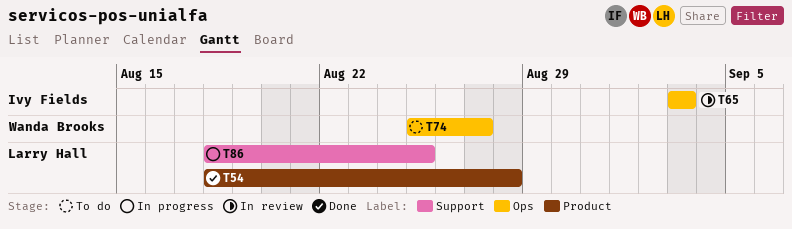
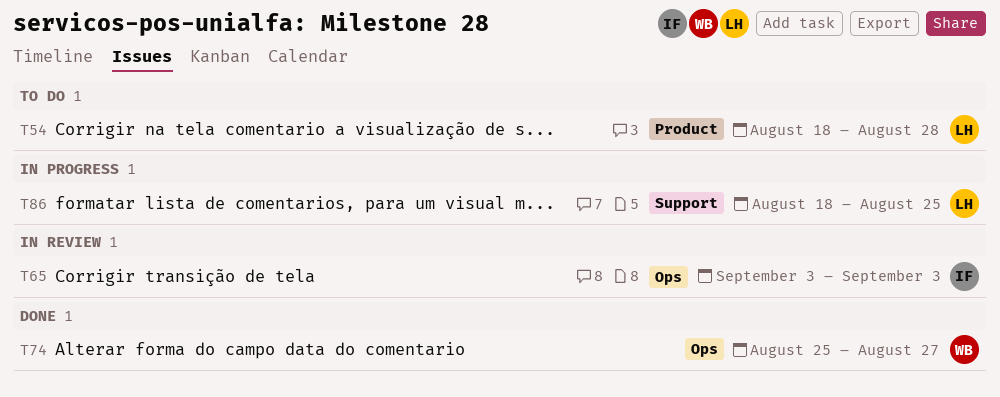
T54, status: Done -> To do
T74, status: To do -> Done

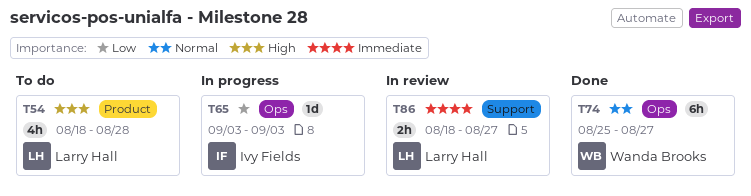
T65, status: In review -> In progress
T86, status: In progress -> In review
T86, due: Aug 25 -> Aug 27

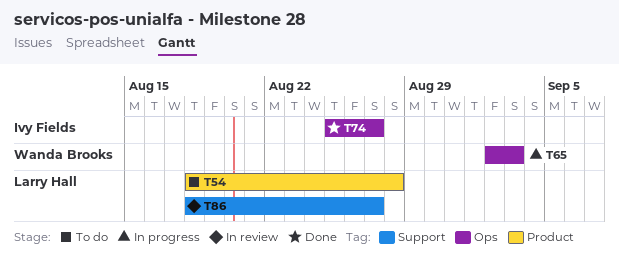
T65, owner: Ivy Fields -> Wanda Brooks
T65, start: Sep 3 -> Sep 2
T74, owner: Wanda Brooks -> Ivy Fields

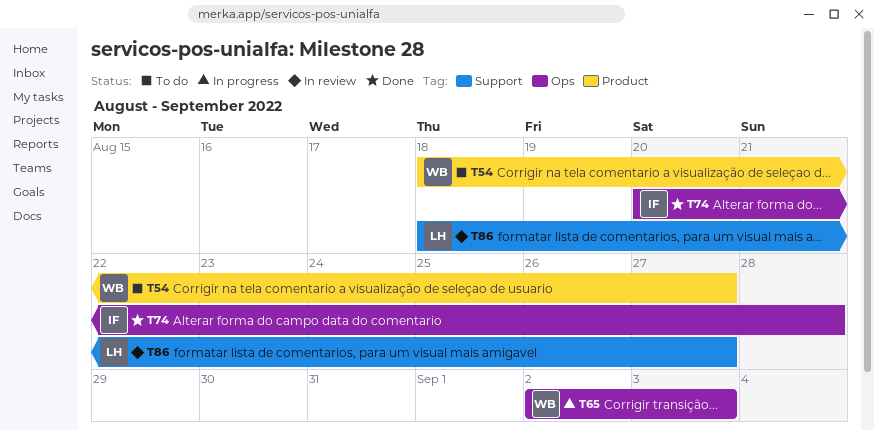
T54, owner: Larry Hall -> Wanda Brooks
T54, due: Aug 28 -> Aug 27
T74, start: Aug 25 -> Aug 20
T74, due: Aug 27 -> Aug 28

